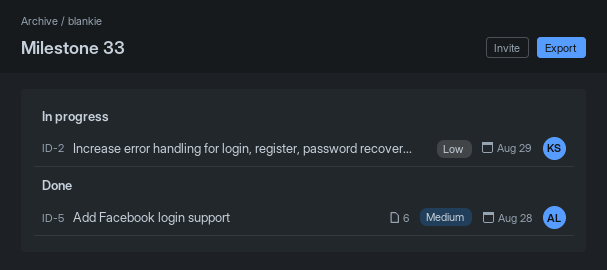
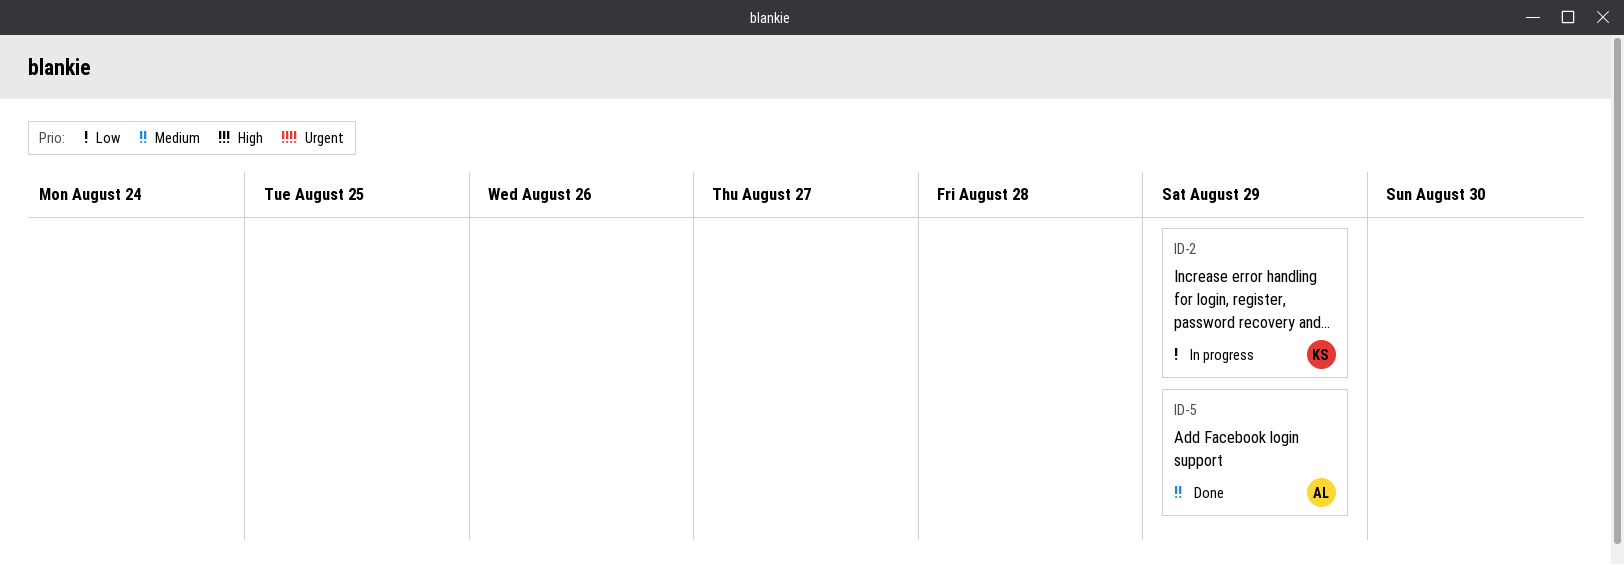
ID-5, due: Aug 28 -> Aug 29

